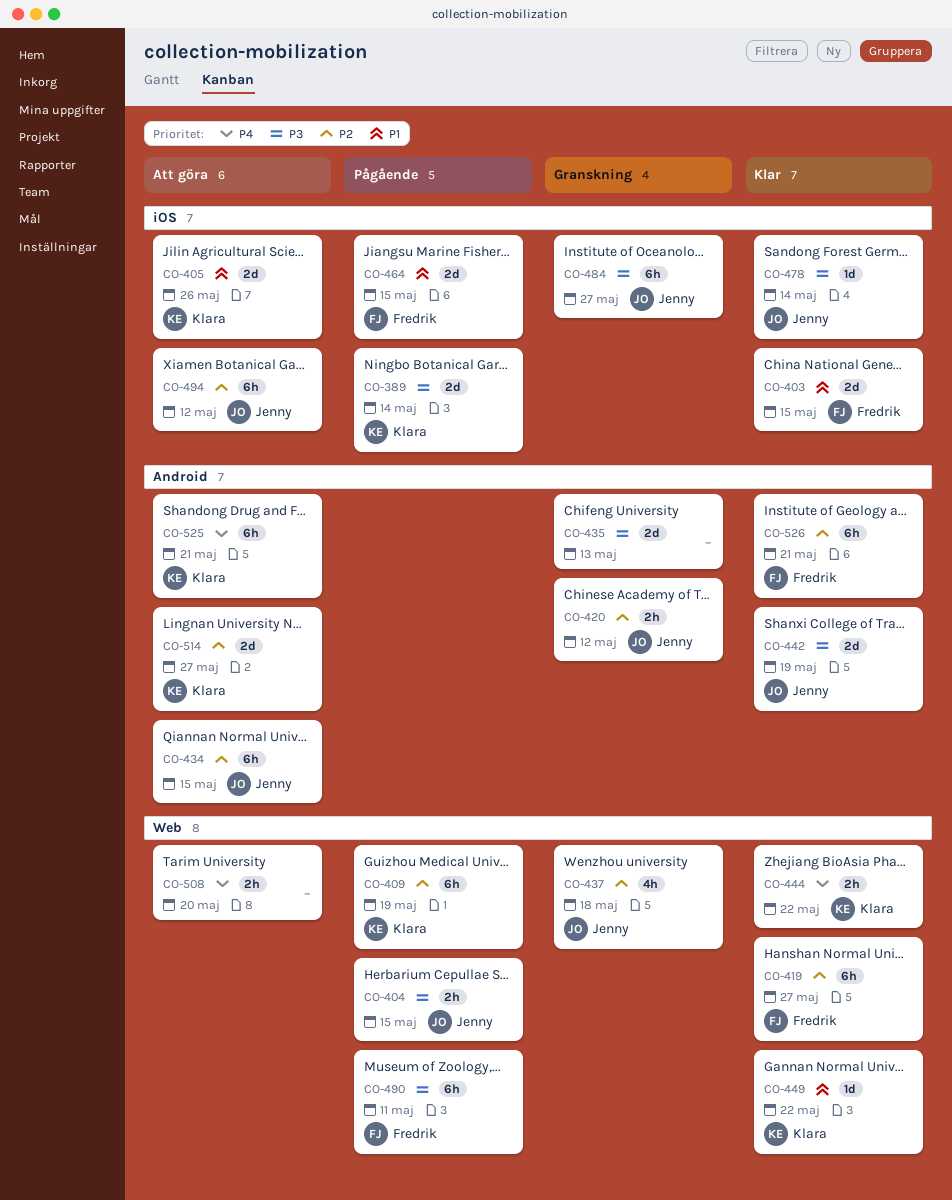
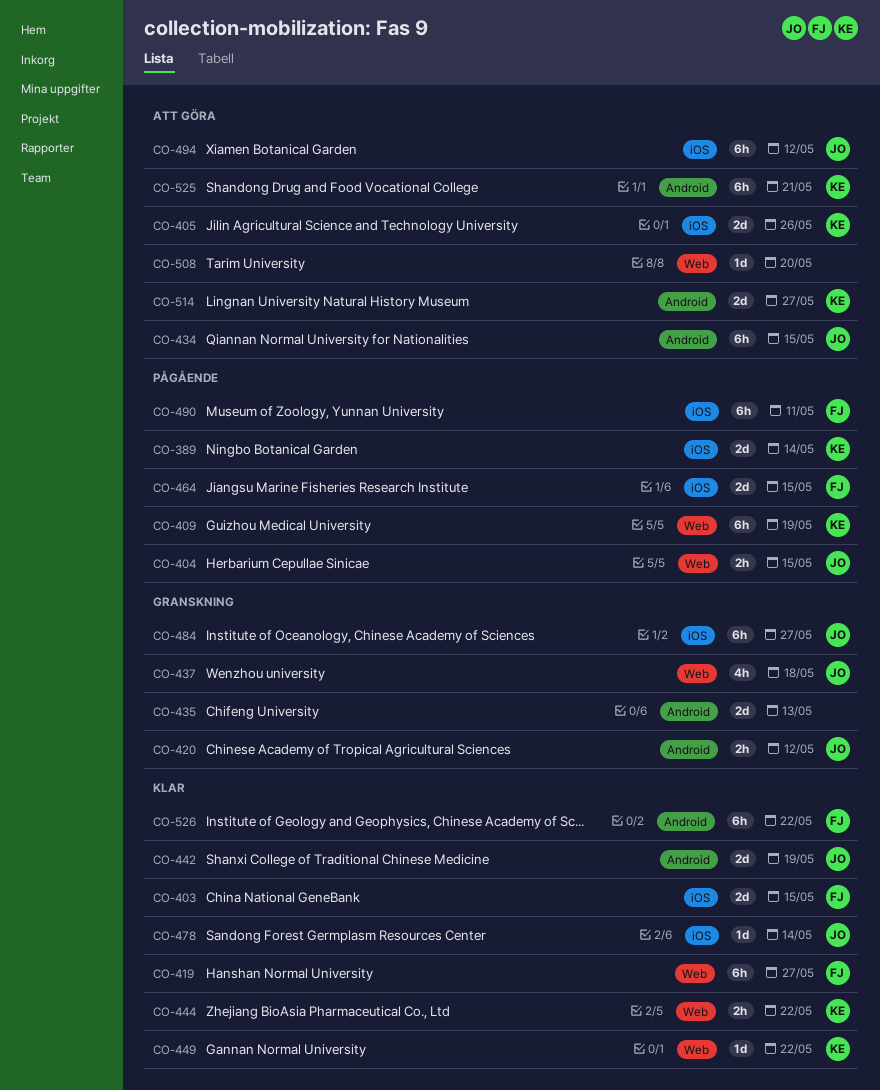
CO-490, label: Web -> iOS
CO-508, estimate: 2h -> 1d
CO-526, due: May 21 -> May 22

